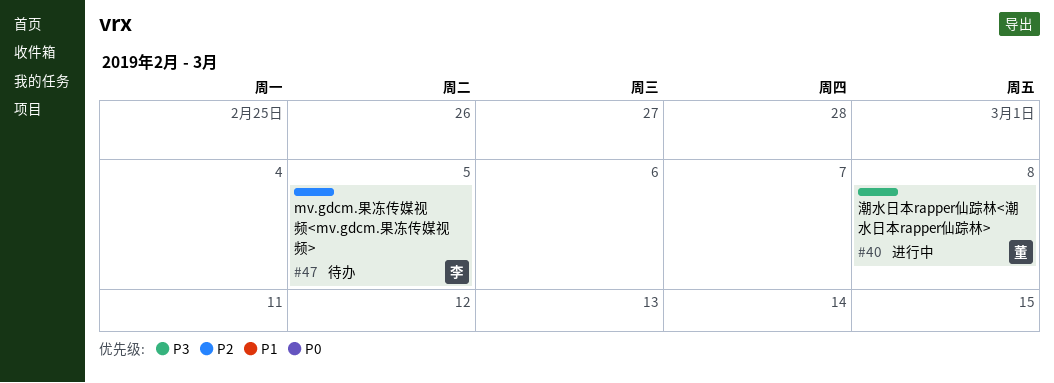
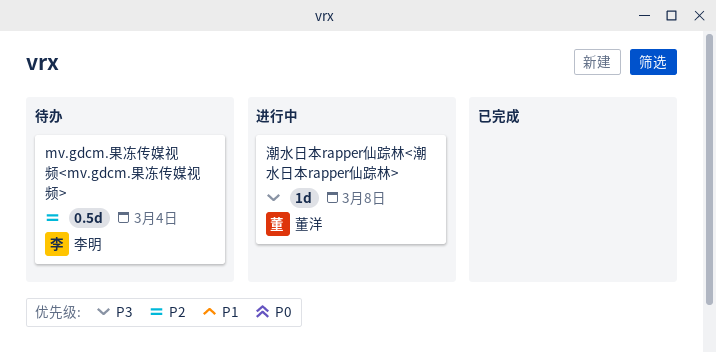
mv.gdcm.果冻传媒视频<mv.gdcm.果冻传媒视频>, due: Mar 5 -> Mar 4

